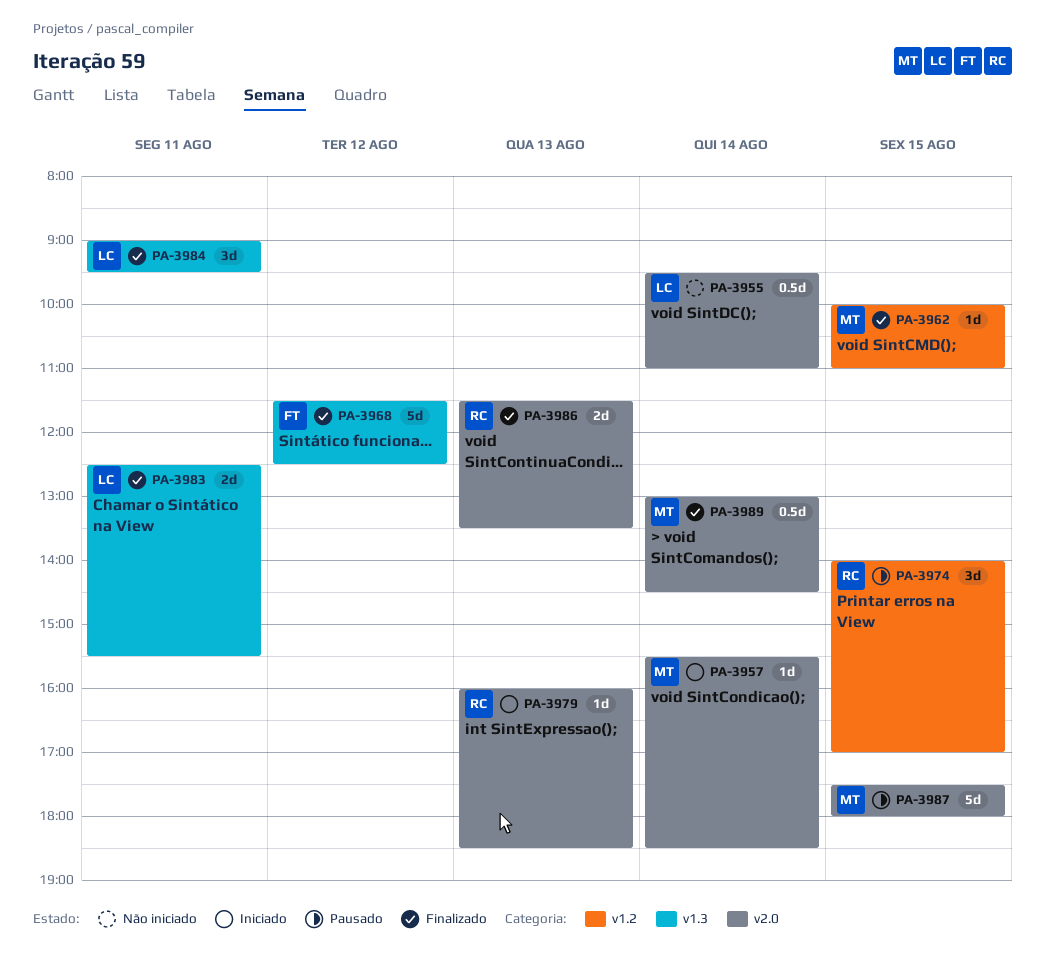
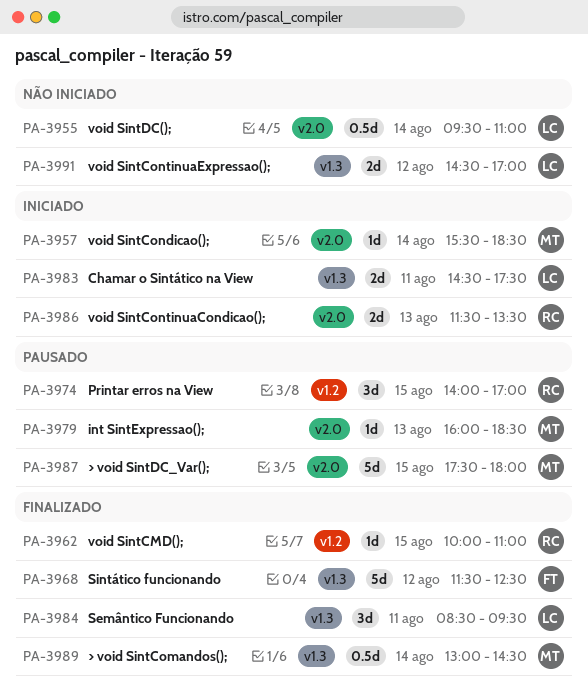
PA-3962, owner: MT -> RC
PA-3979, status: Iniciado -> Pausado
PA-3979, owner: RC -> MT
PA-3983, status: Finalizado -> Iniciado
PA-3983, begins: 12:30 -> 14:30
PA-3983, ends: 15:30 -> 17:30
PA-3984, begins: 09:00 -> 08:30
PA-3986, status: Finalizado -> Iniciado
PA-3989, label: v2.0 -> v1.3
PA-3991: none -> present

